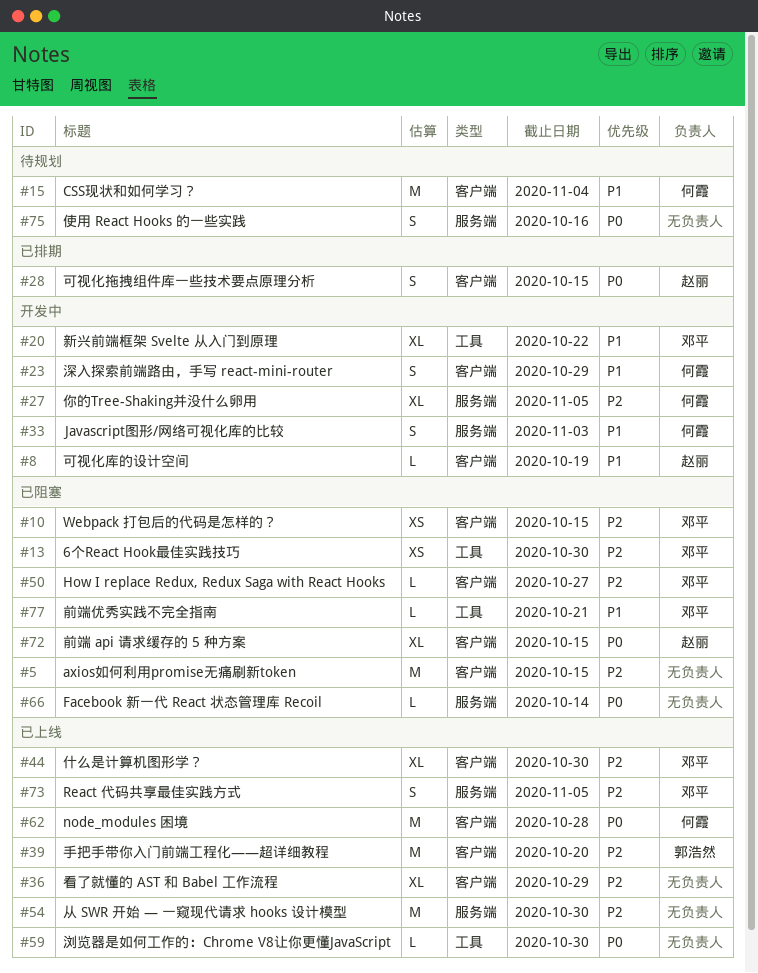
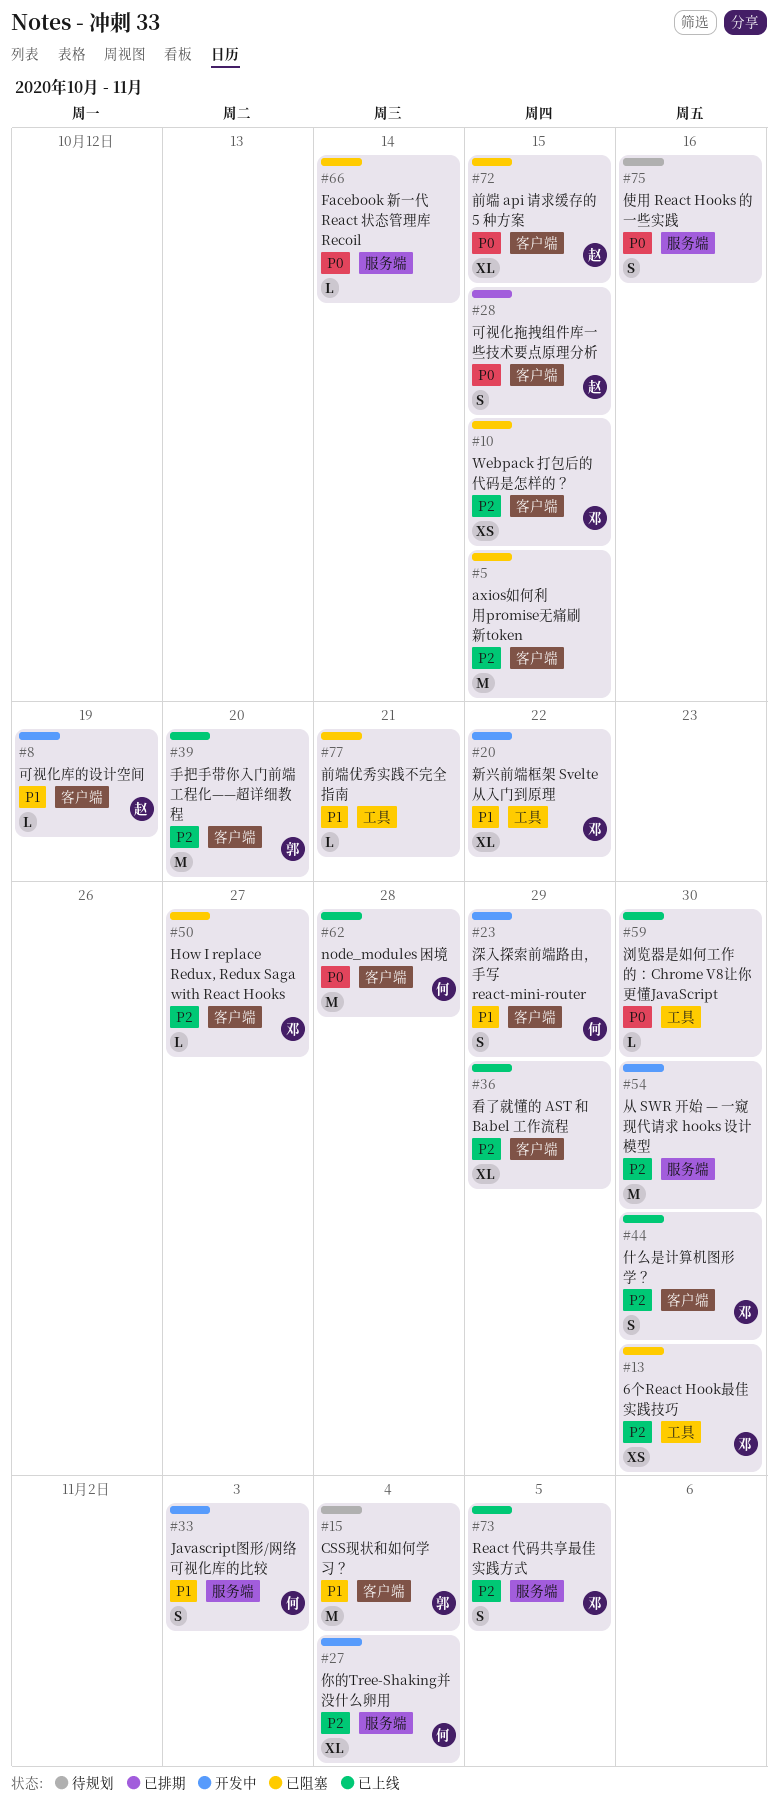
#15, owner: 何霞 -> 郭浩然
#27, due: Nov 5 -> Nov 4
#44, estimate: XL -> S
#54, status: 已上线 -> 开发中
#77, owner: 邓平 -> none

